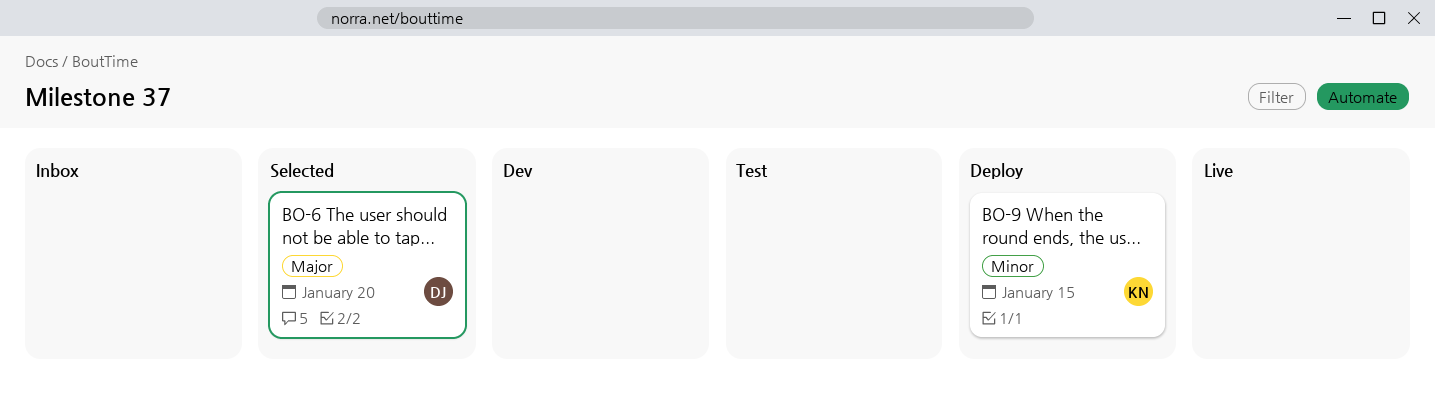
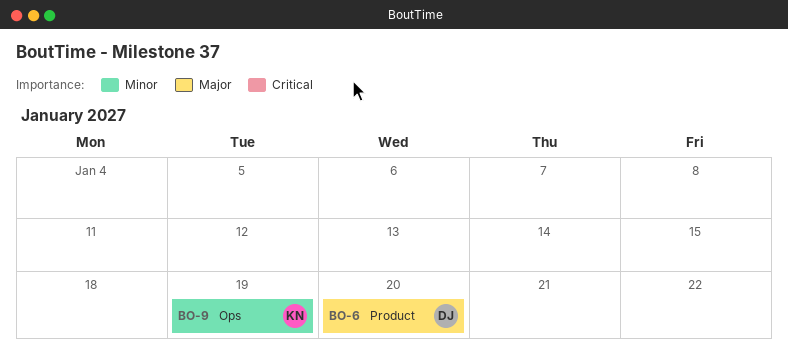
BO-9, due: Jan 15 -> Jan 19

